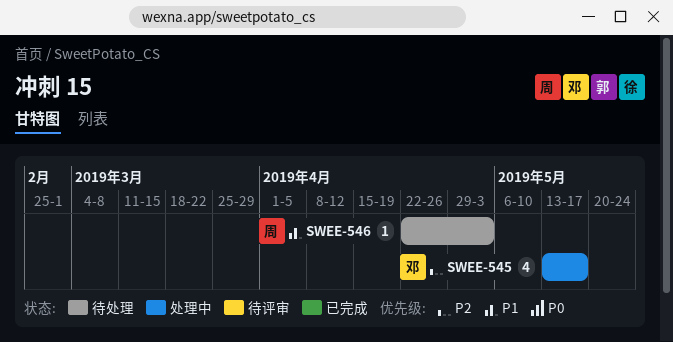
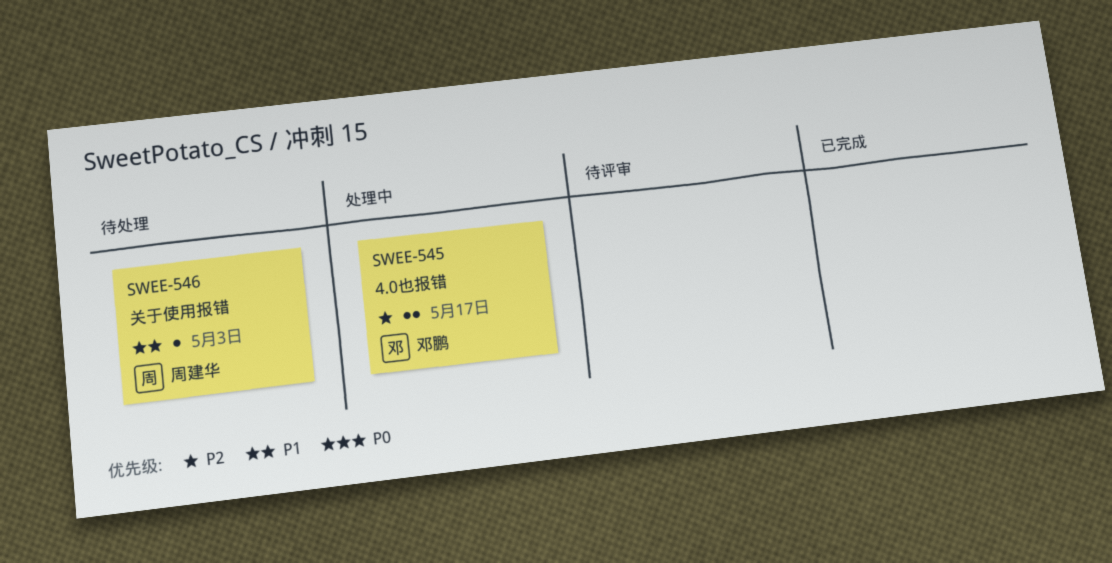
SWEE-545, estimate: 4 -> 2

